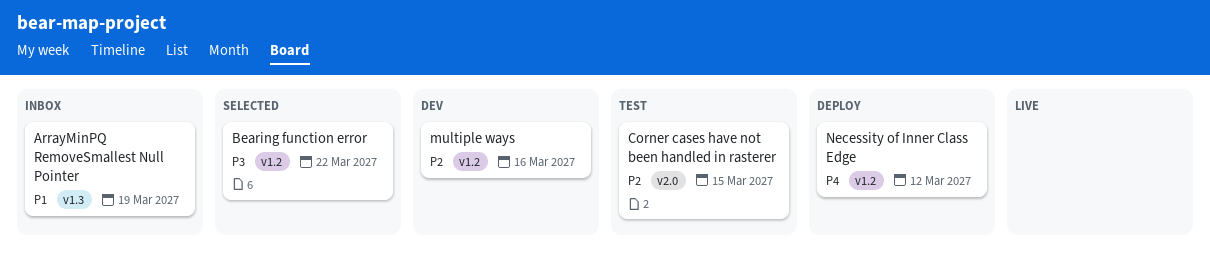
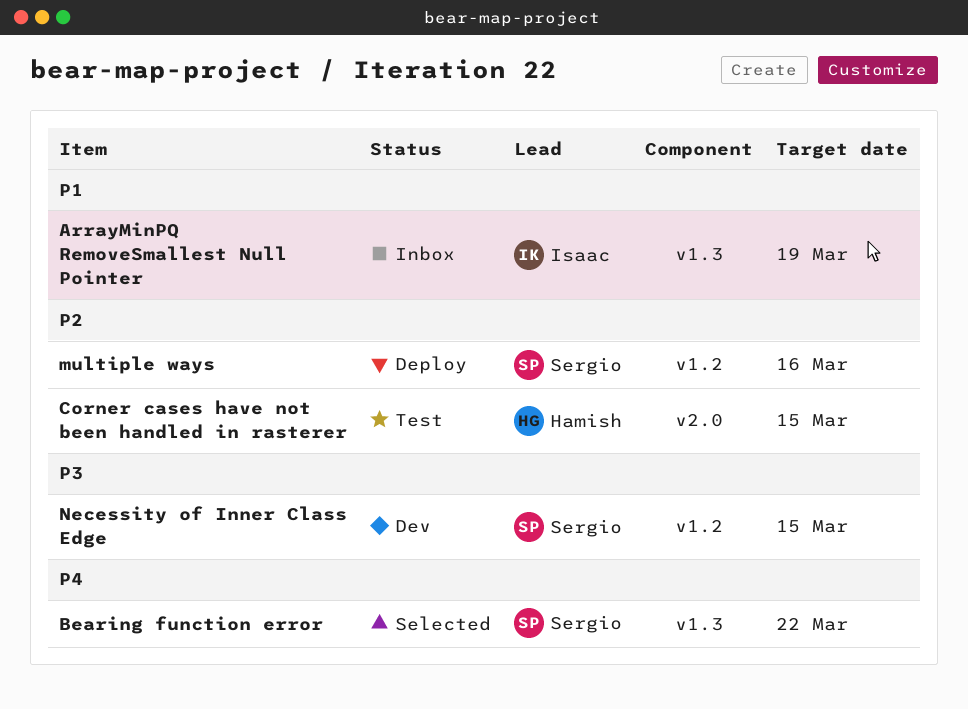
Bearing function error, priority: P3 -> P4
Bearing function error, label: v1.2 -> v1.3
multiple ways, status: Dev -> Deploy
Necessity of Inner Class Edge, status: Deploy -> Dev
Necessity of Inner Class Edge, priority: P4 -> P3
Necessity of Inner Class Edge, due: Mar 12 -> Mar 15

